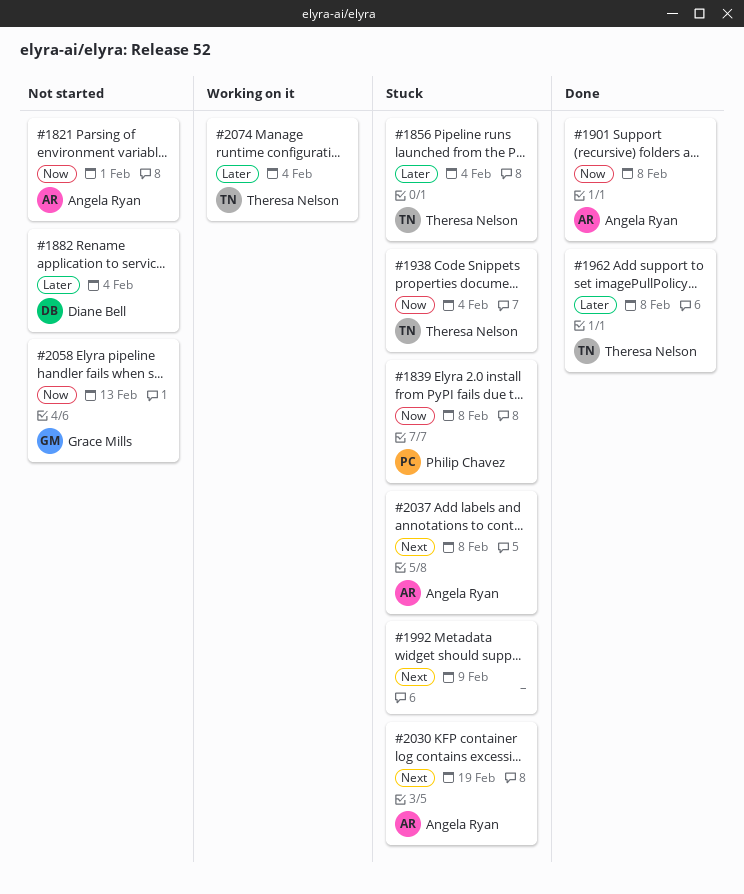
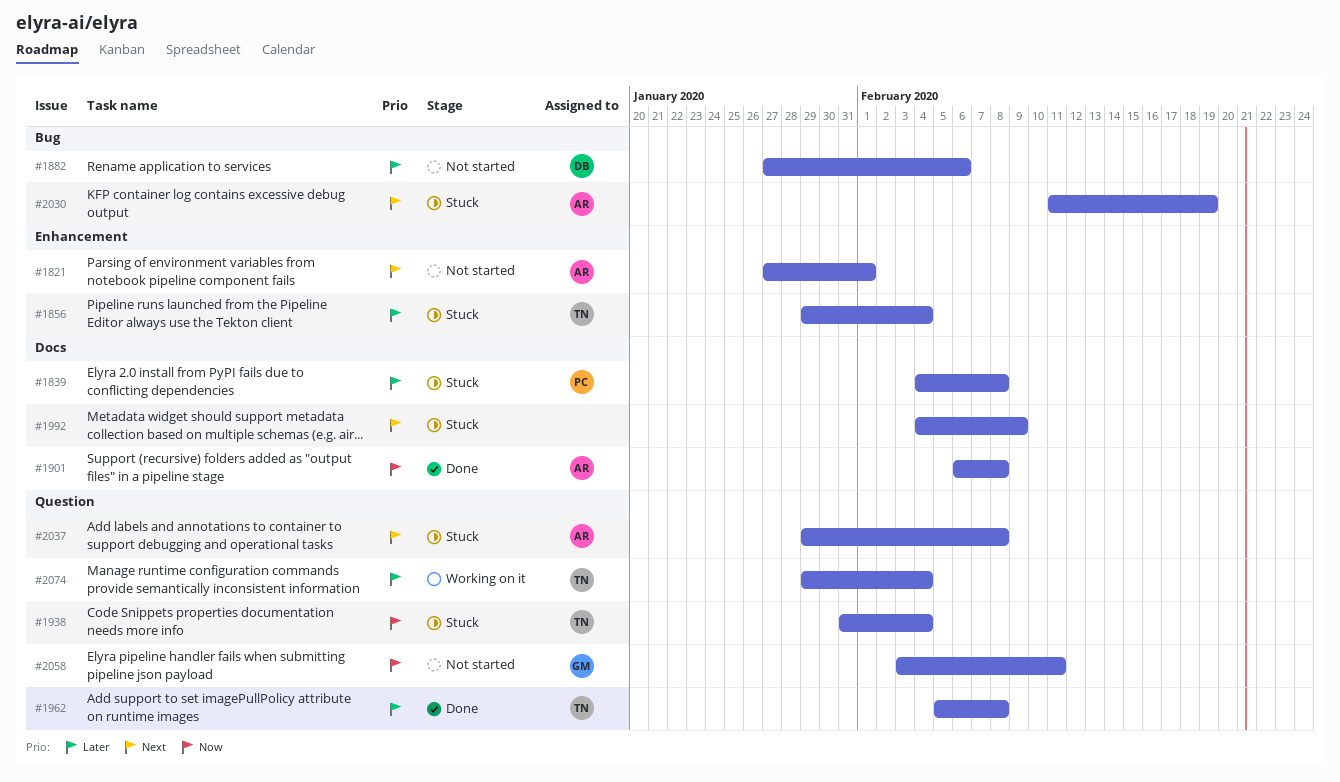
#1821, priority: Now -> Next
#1839, priority: Now -> Later
#1882, due: Feb 4 -> Feb 6
#2058, due: Feb 13 -> Feb 11

